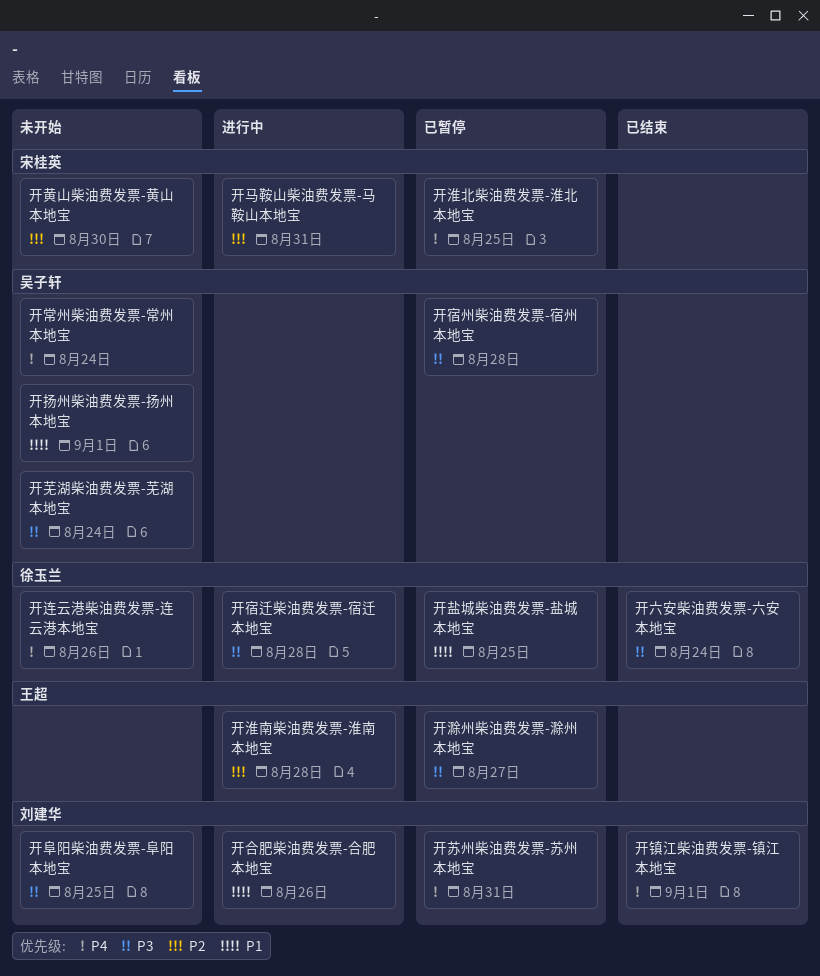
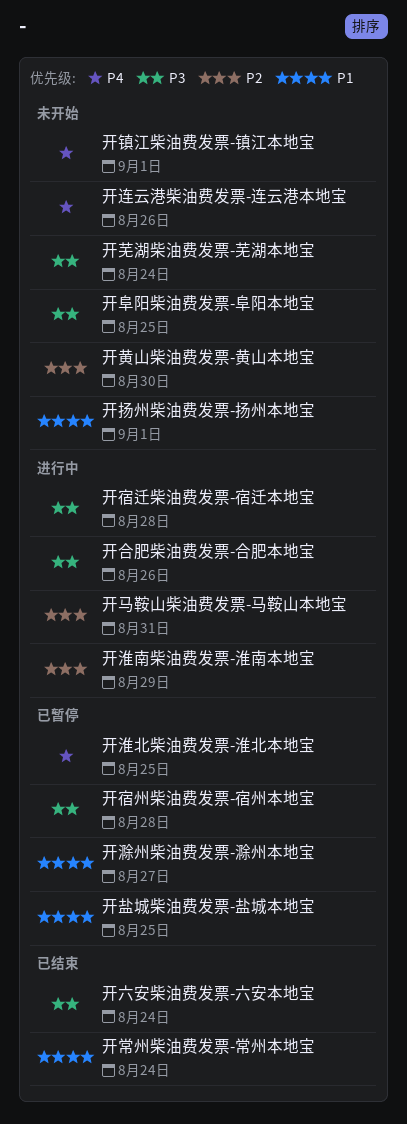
开合肥柴油费发票-合肥本地宝, priority: P1 -> P3
开常州柴油费发票-常州本地宝, status: 未开始 -> 已结束
开常州柴油费发票-常州本地宝, priority: P4 -> P1
开淮南柴油费发票-淮南本地宝, due: Aug 28 -> Aug 29
开滁州柴油费发票-滁州本地宝, priority: P3 -> P1
开苏州柴油费发票-苏州本地宝: present -> none
开镇江柴油费发票-镇江本地宝, status: 已结束 -> 未开始

